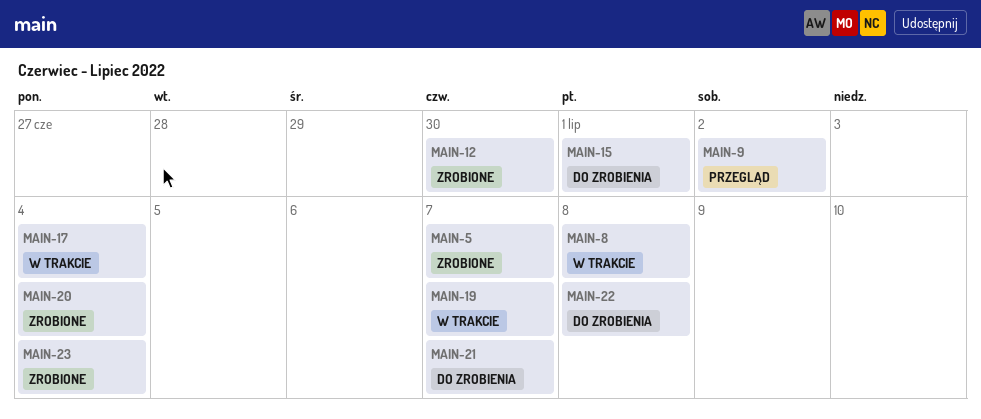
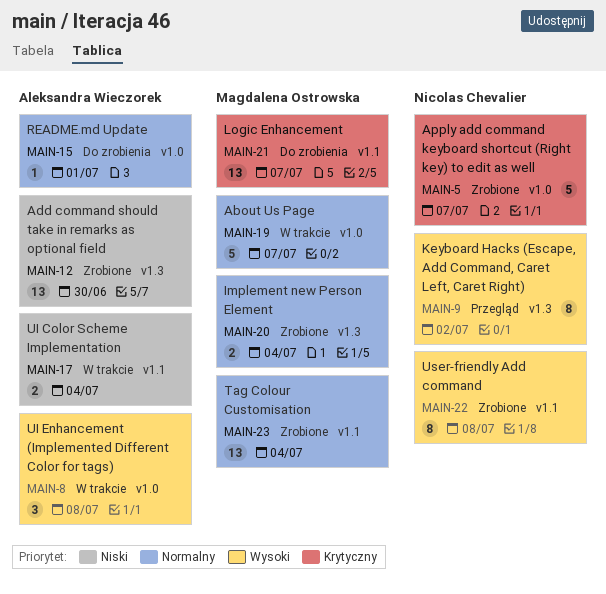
MAIN-22, status: Do zrobienia -> Zrobione

